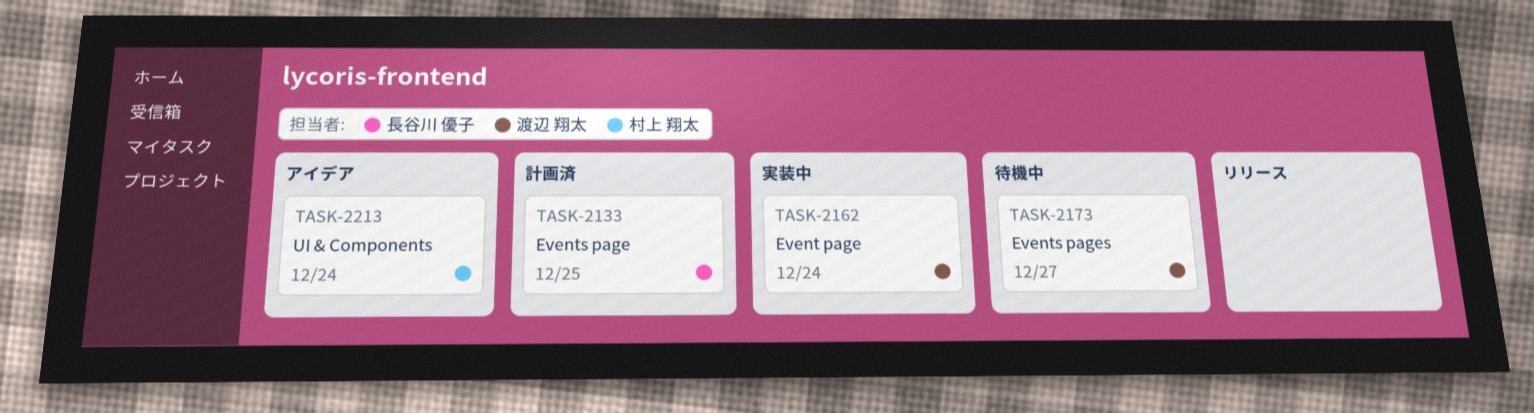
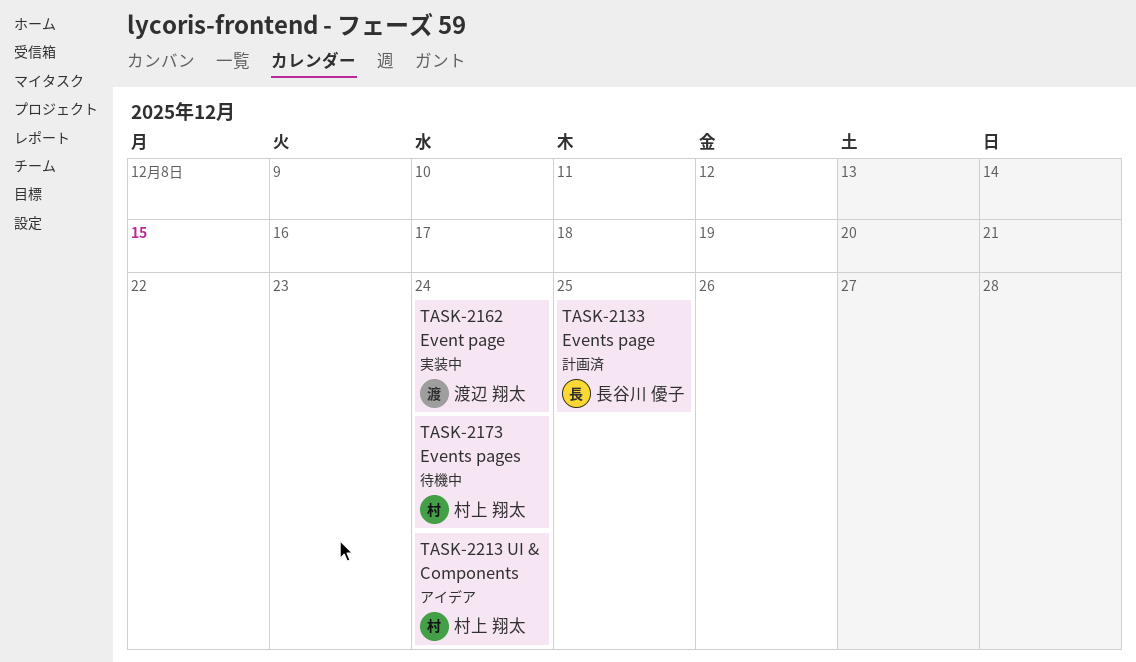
TASK-2173, owner: 渡辺 翔太 -> 村上 翔太
TASK-2173, due: Dec 27 -> Dec 24

